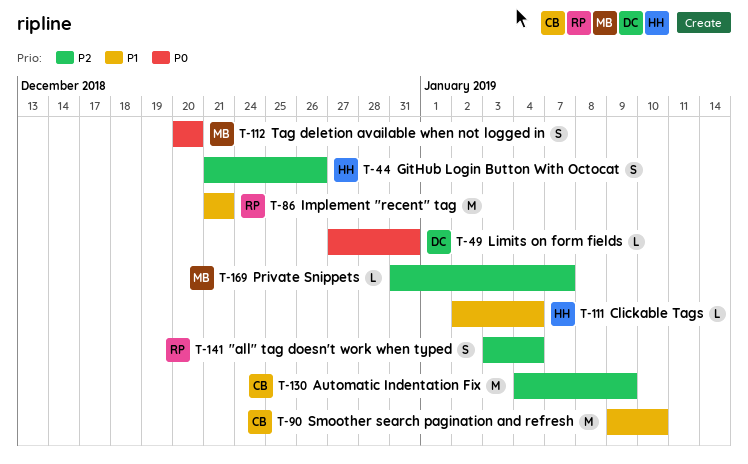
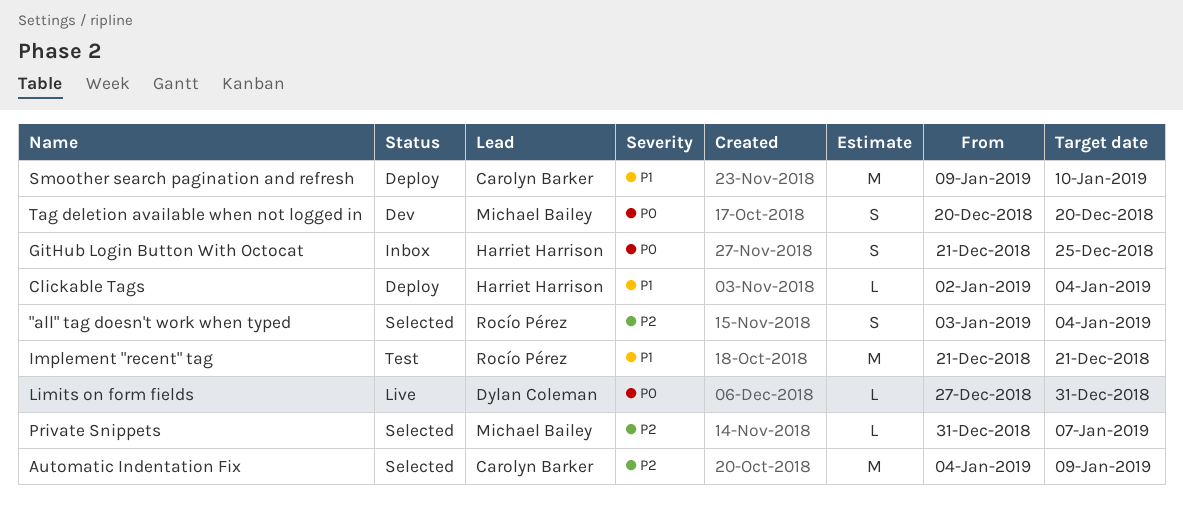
GitHub Login Button With Octocat, priority: P2 -> P0
GitHub Login Button With Octocat, due: Dec 26 -> Dec 25

